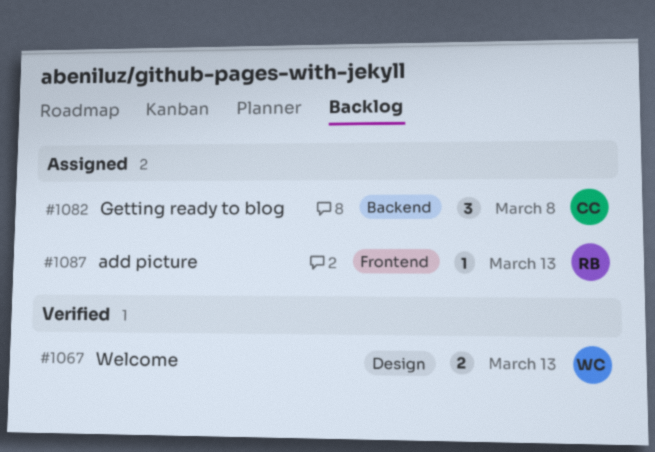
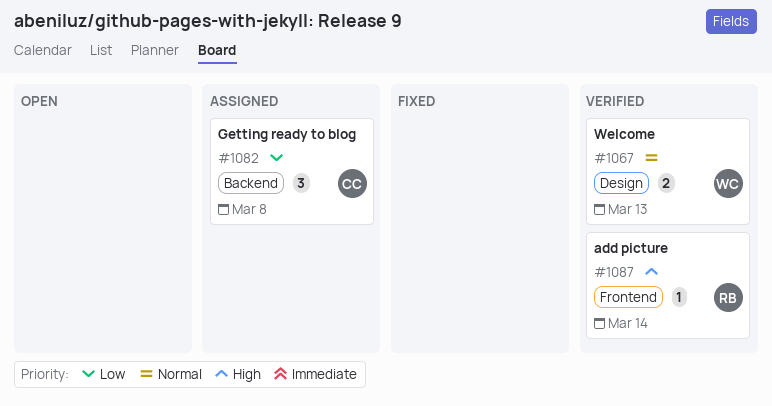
#1087, status: Assigned -> Verified
#1087, due: Mar 13 -> Mar 14

